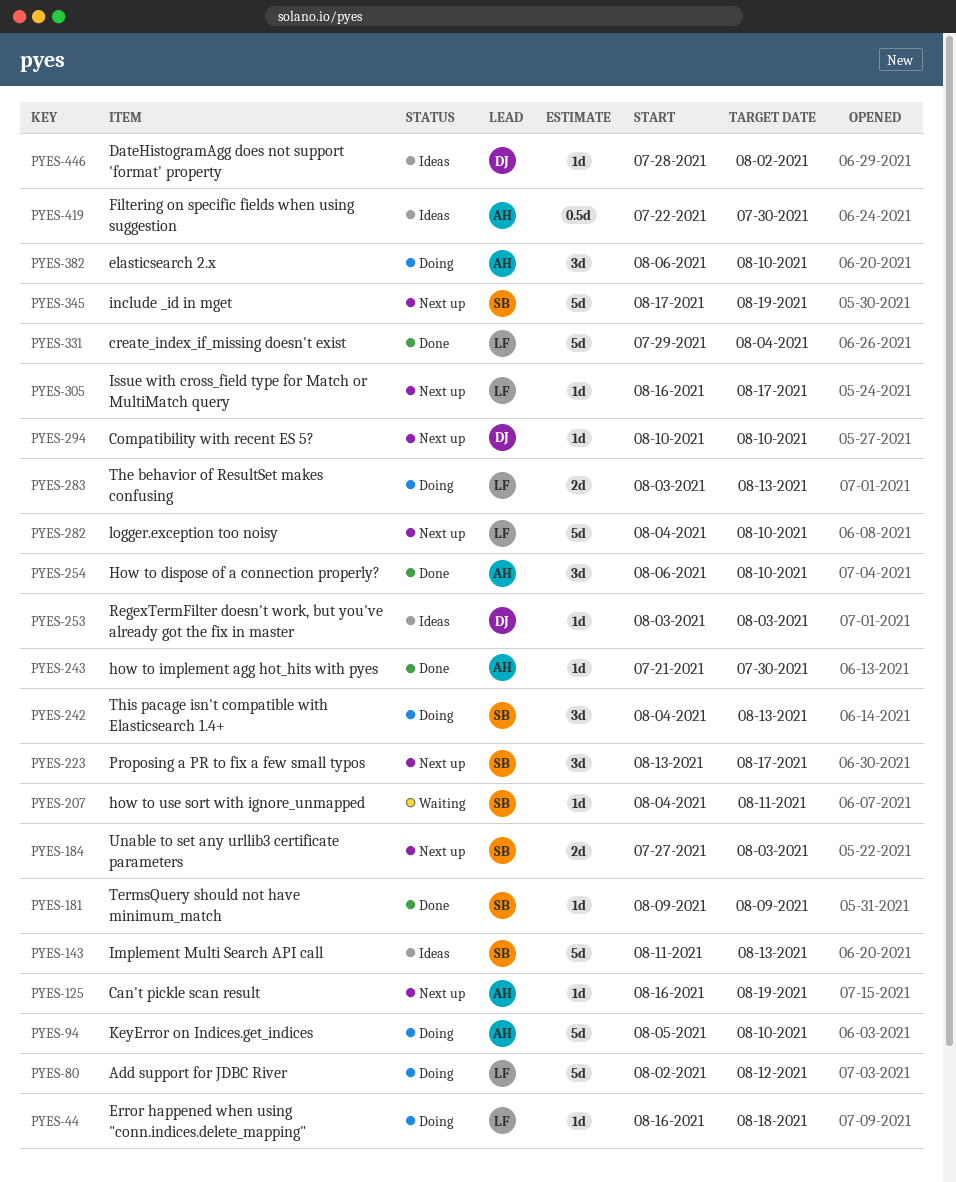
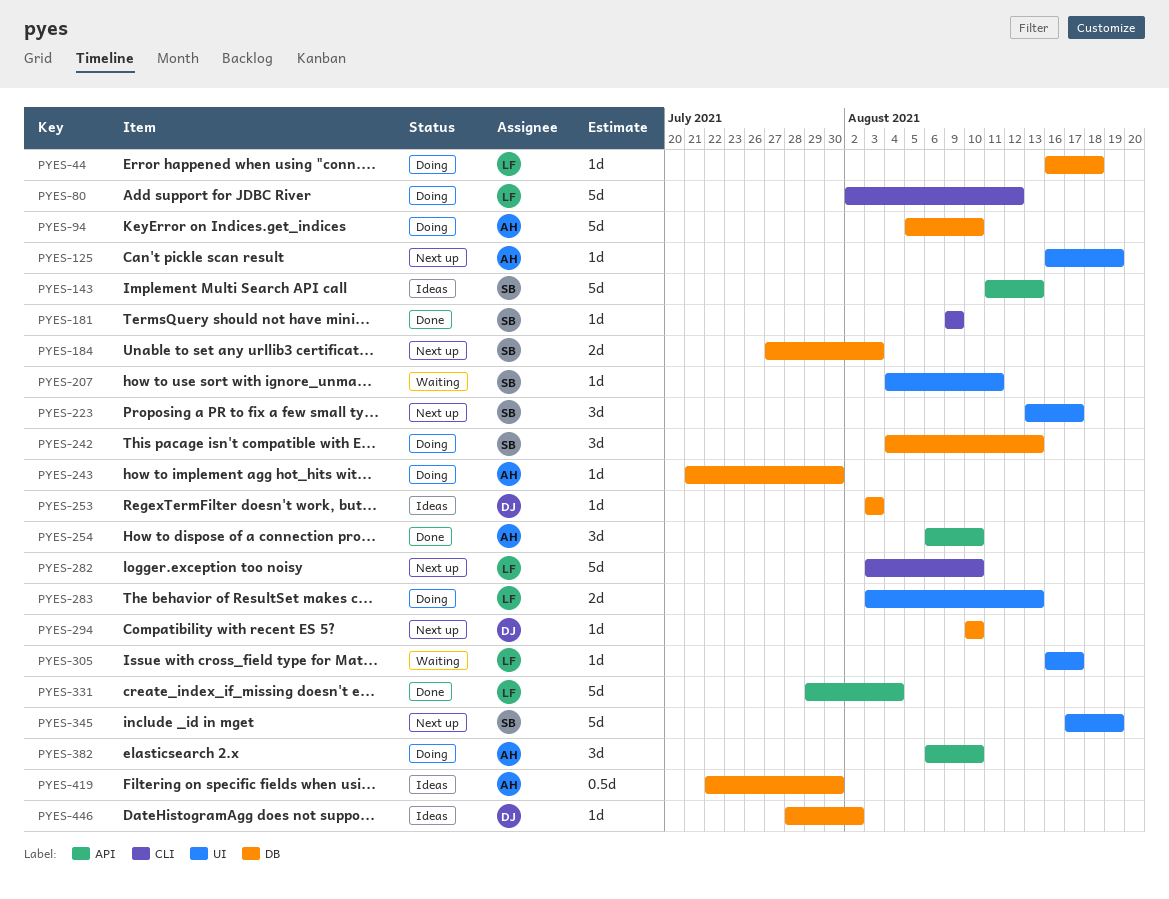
PYES-243, status: Done -> Doing
PYES-282, start: Aug 4 -> Aug 3
PYES-305, status: Next up -> Waiting

